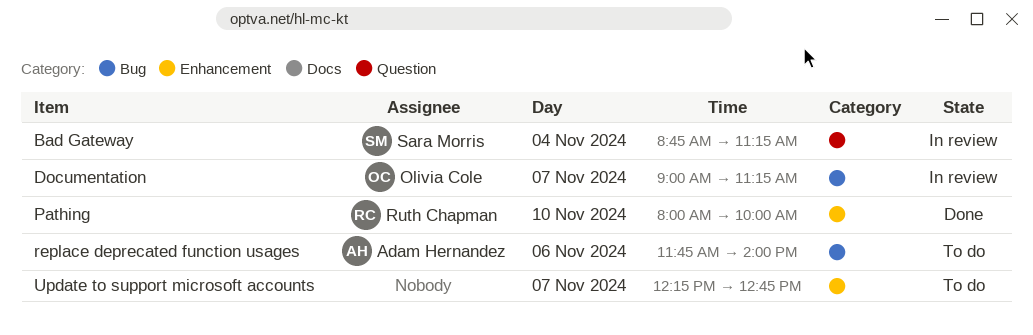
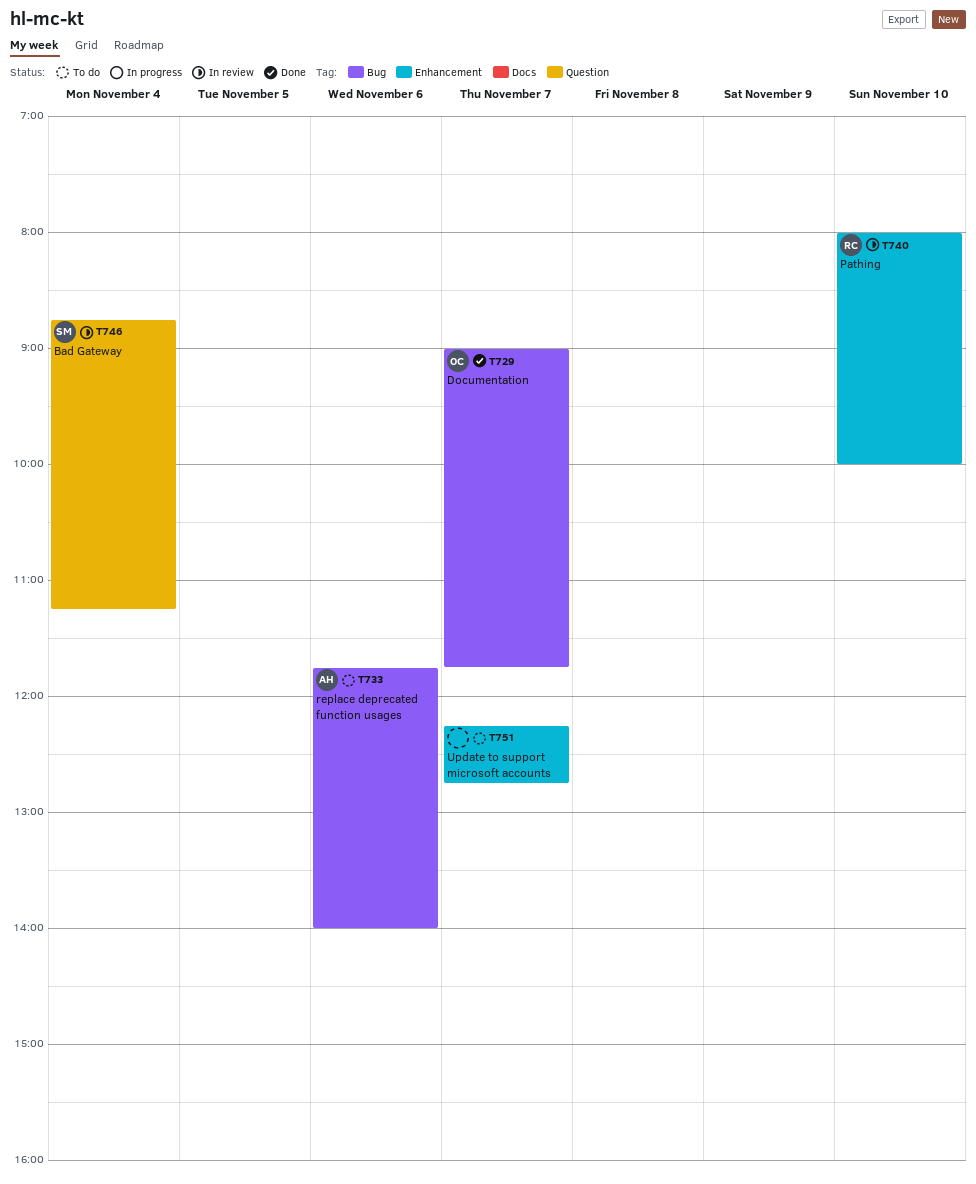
Documentation, status: In review -> Done
Documentation, ends: 11:15 -> 11:45
Pathing, status: Done -> In review

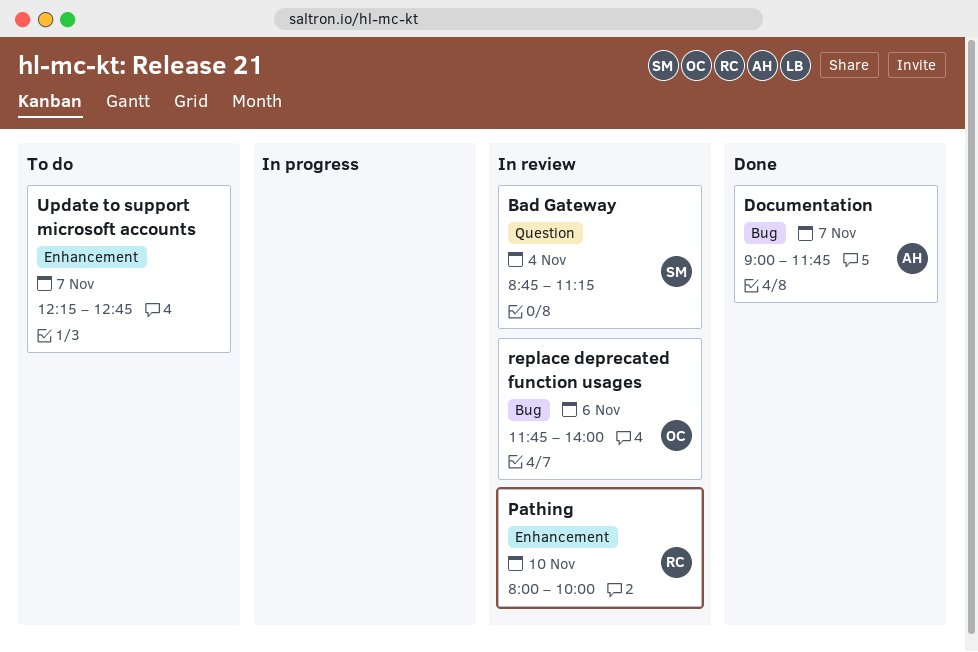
Documentation, owner: OC -> AH
replace deprecated function usages, status: To do -> In review
replace deprecated function usages, owner: AH -> OC

